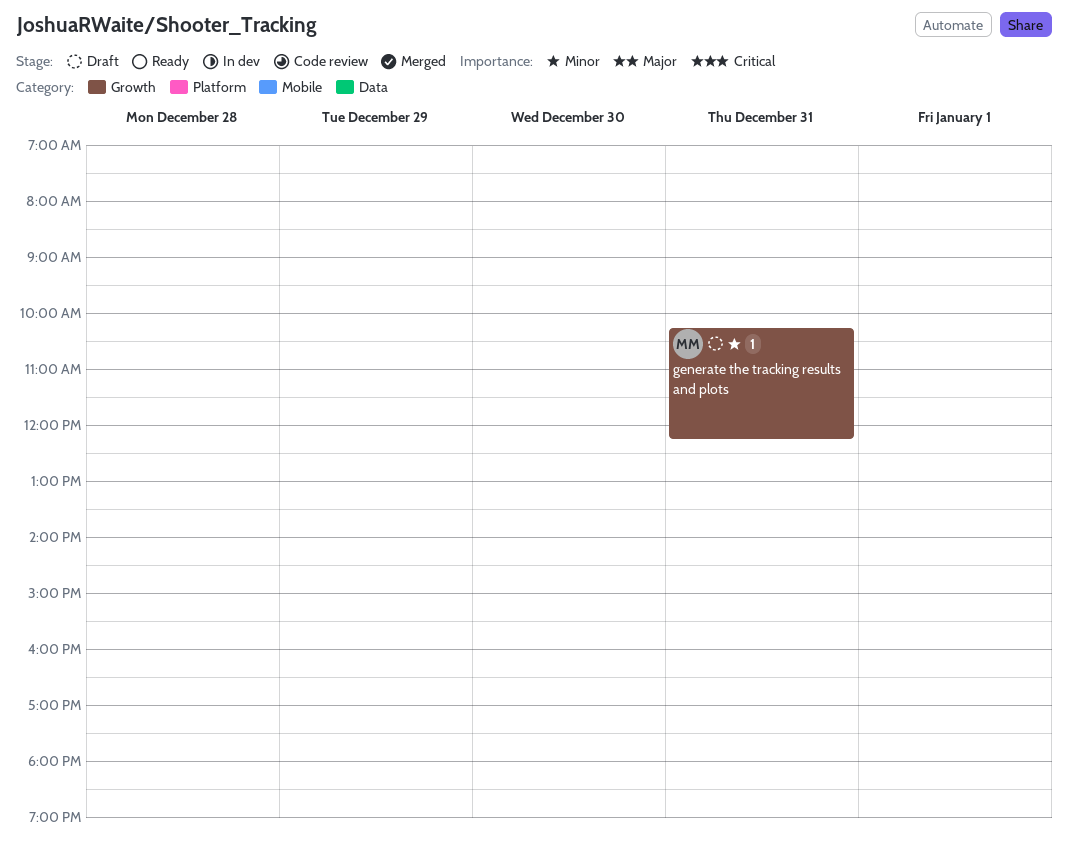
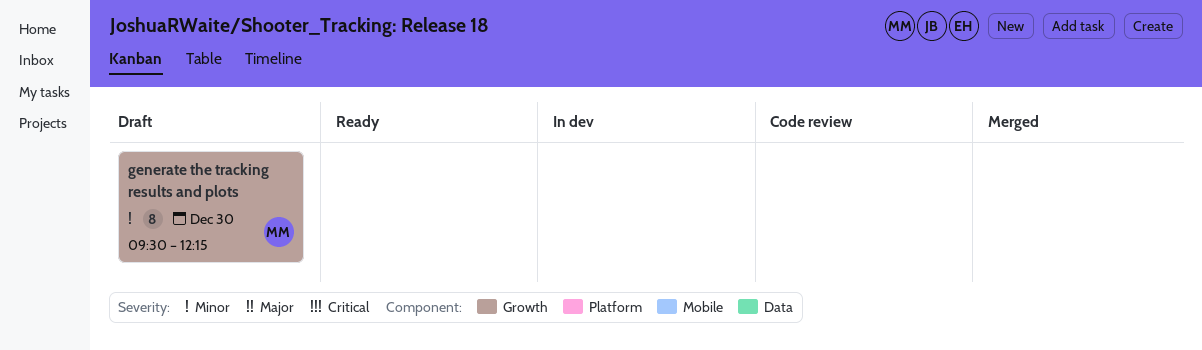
generate the tracking results and plots, estimate: 1 -> 8
generate the tracking results and plots, day: Dec 31 -> Dec 30
generate the tracking results and plots, begins: 10:15 -> 09:30

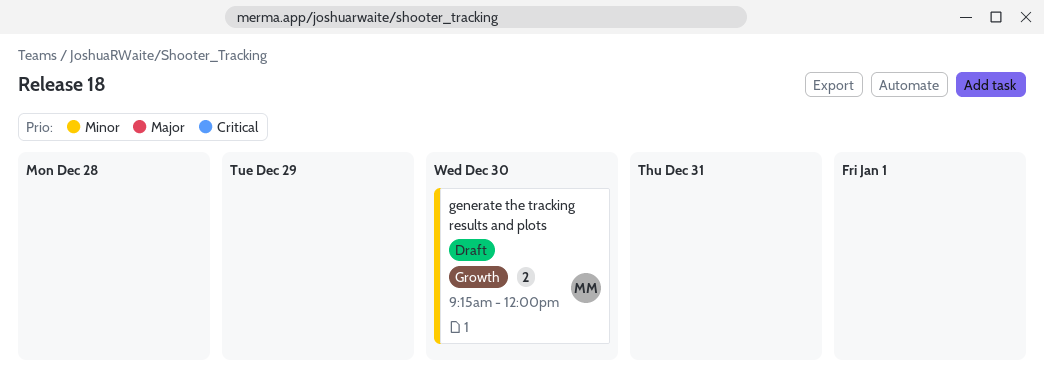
generate the tracking results and plots, estimate: 8 -> 2
generate the tracking results and plots, begins: 09:30 -> 09:15
generate the tracking results and plots, ends: 12:15 -> 12:00

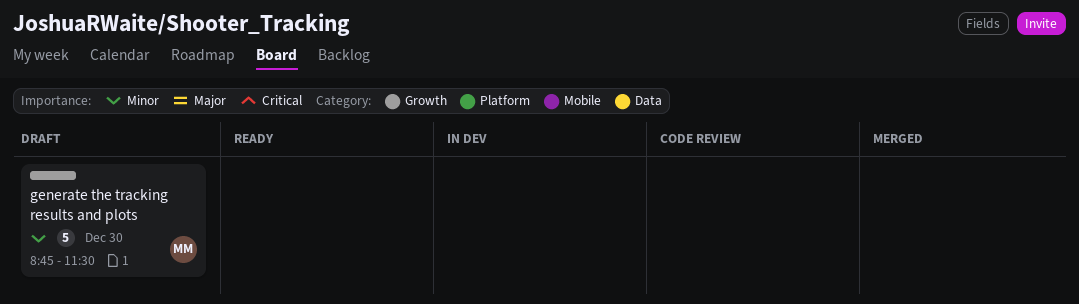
generate the tracking results and plots, estimate: 2 -> 5
generate the tracking results and plots, begins: 09:15 -> 08:45
generate the tracking results and plots, ends: 12:00 -> 11:30

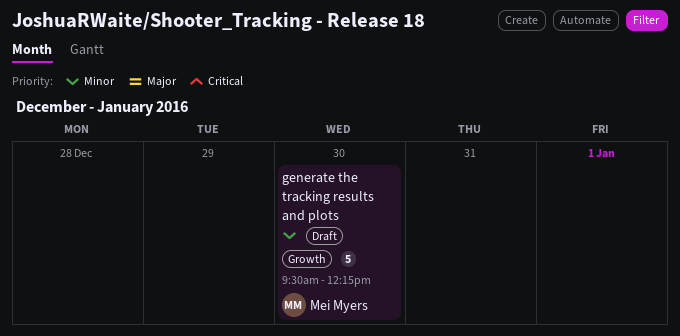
generate the tracking results and plots, begins: 08:45 -> 09:30
generate the tracking results and plots, ends: 11:30 -> 12:15

